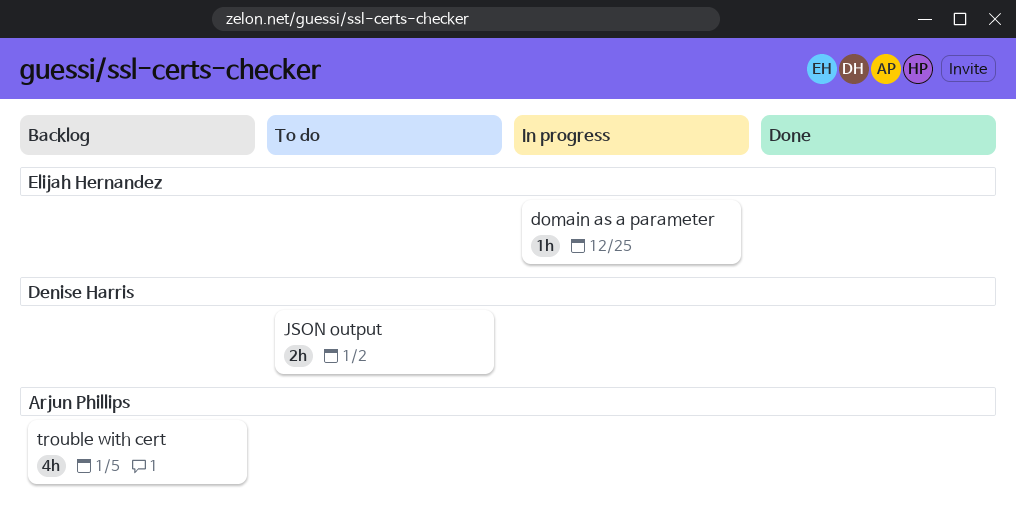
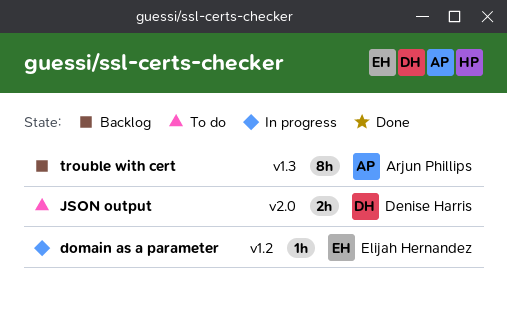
trouble with cert, estimate: 4h -> 8h

